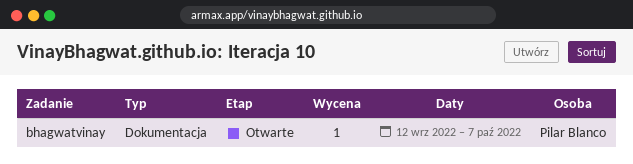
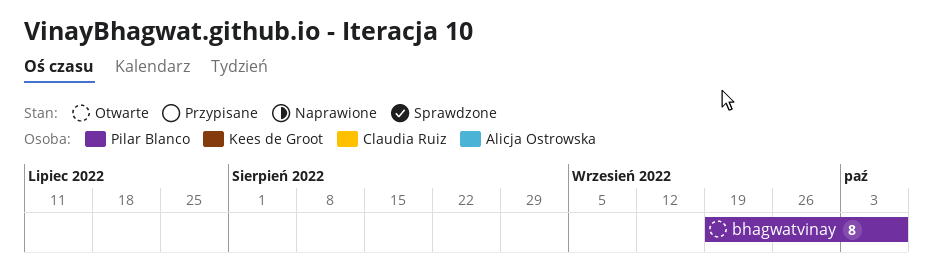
bhagwatvinay, estimate: 1 -> 8
bhagwatvinay, start: Sep 12 -> Sep 19

